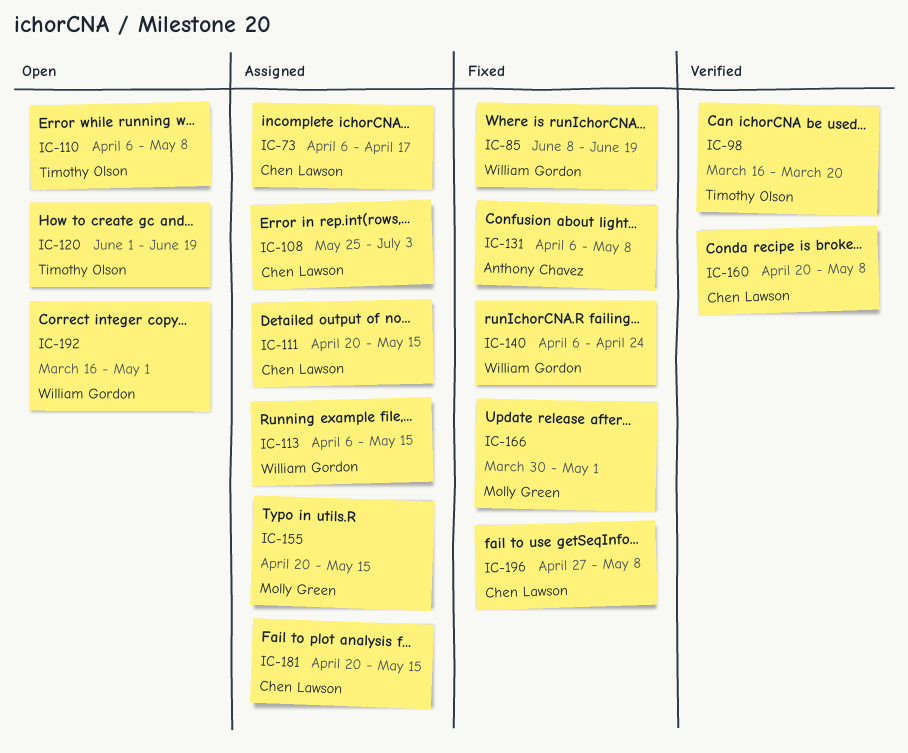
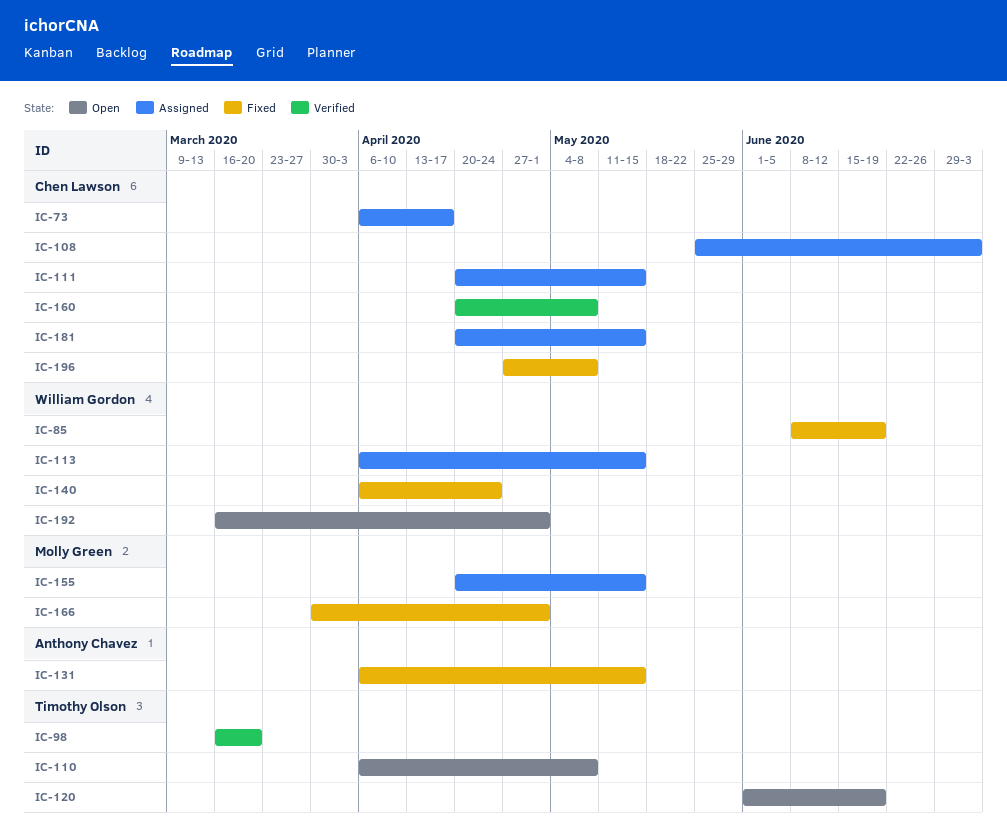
IC-131, due: May 8 -> May 15

